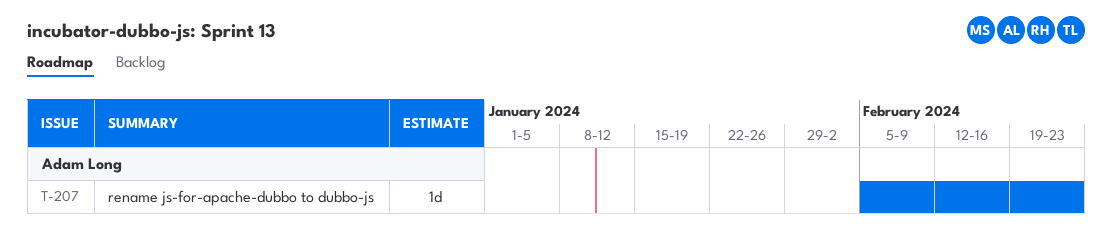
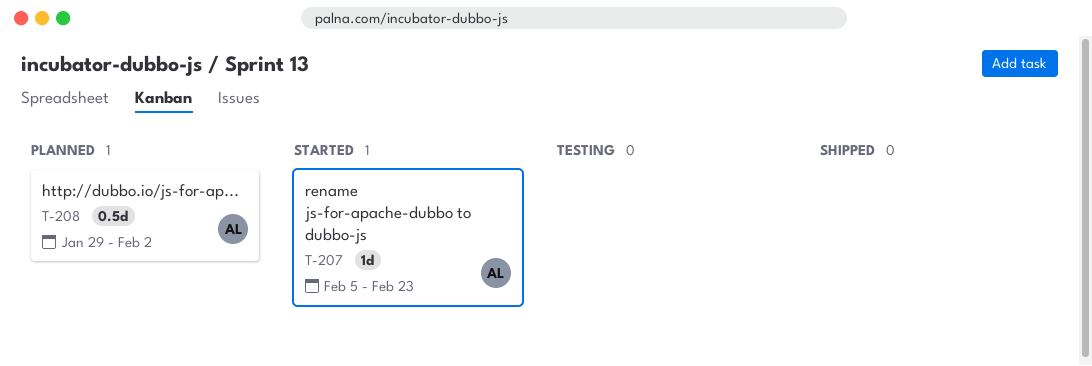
T-208: none -> present

